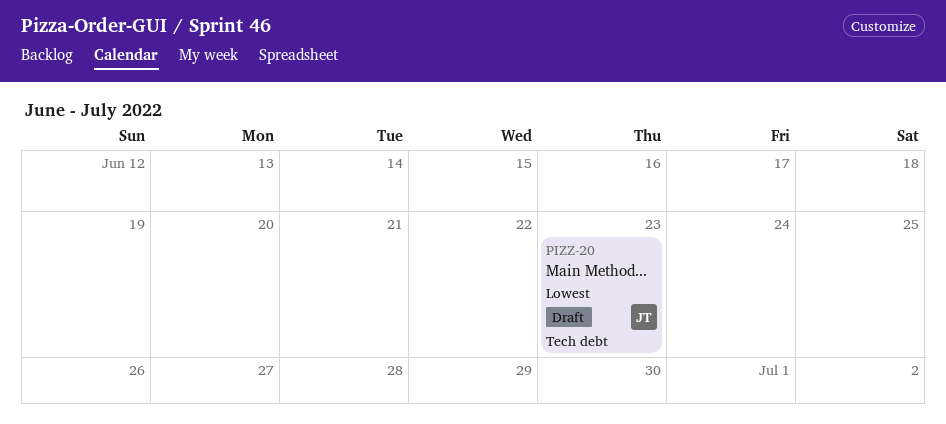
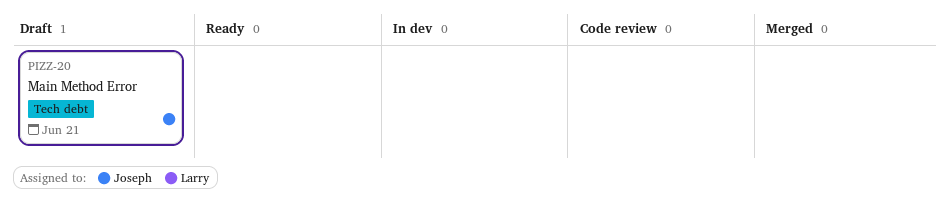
PIZZ-20, due: Jun 23 -> Jun 21

